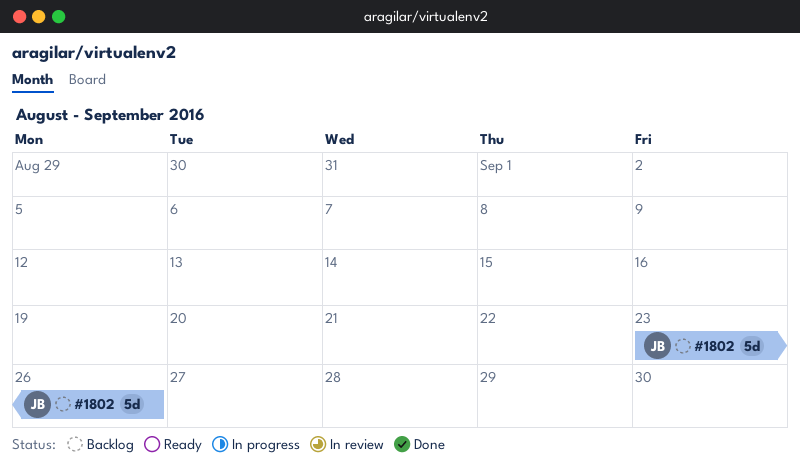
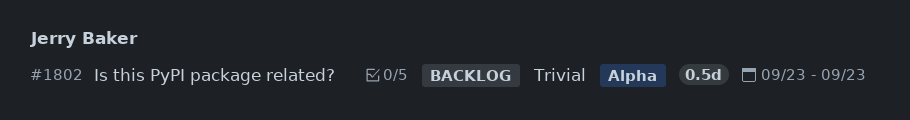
#1802, estimate: 5d -> 0.5d
#1802, due: Sep 26 -> Sep 23

